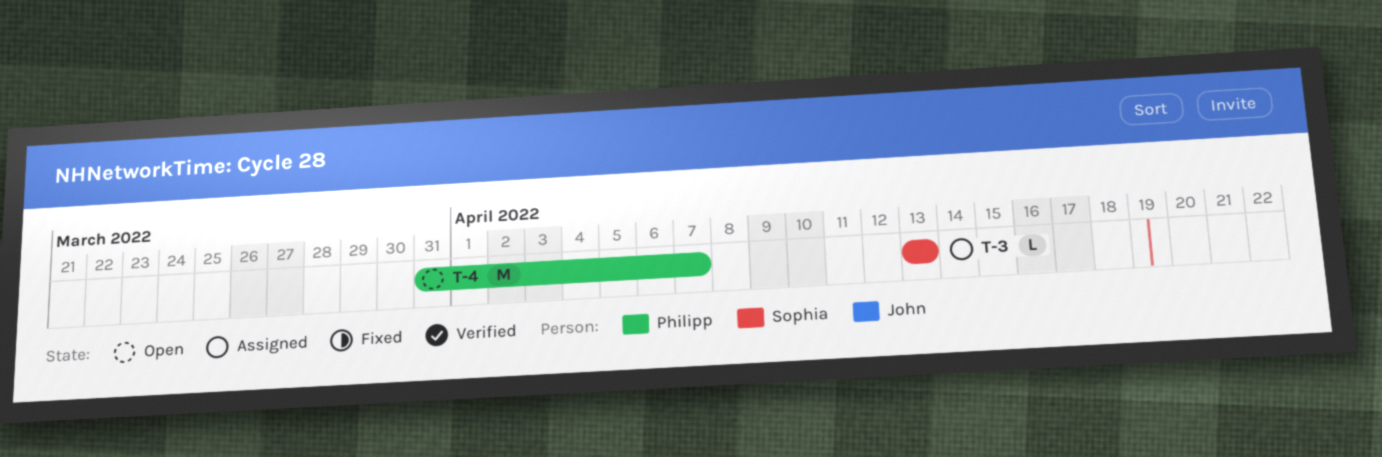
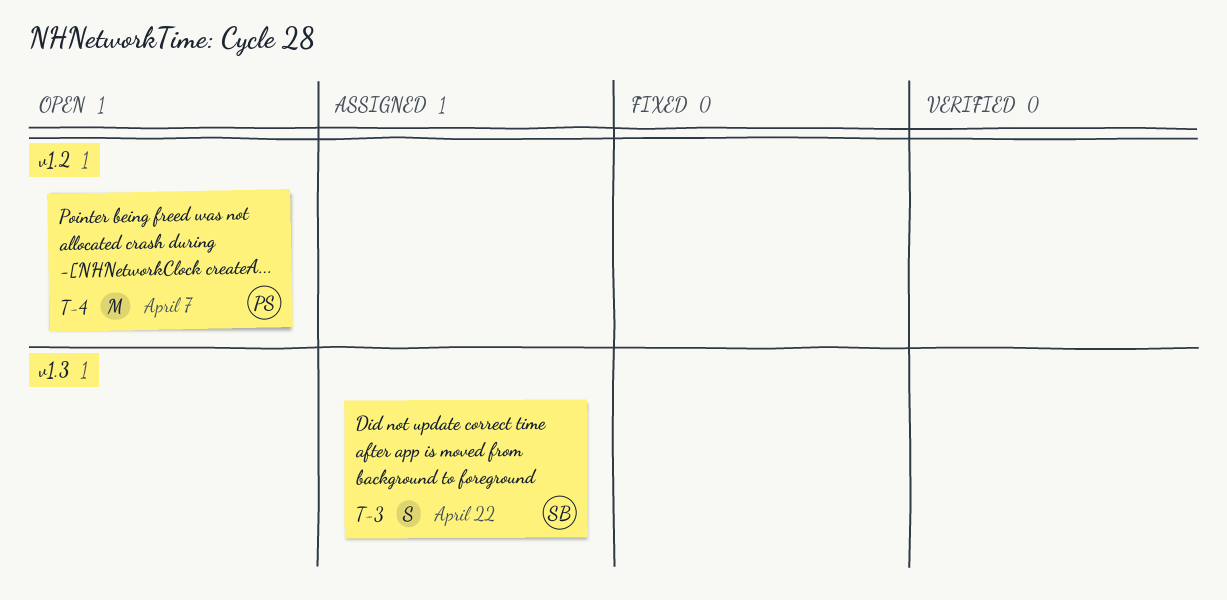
T-3, estimate: L -> S
T-3, due: Apr 13 -> Apr 22

